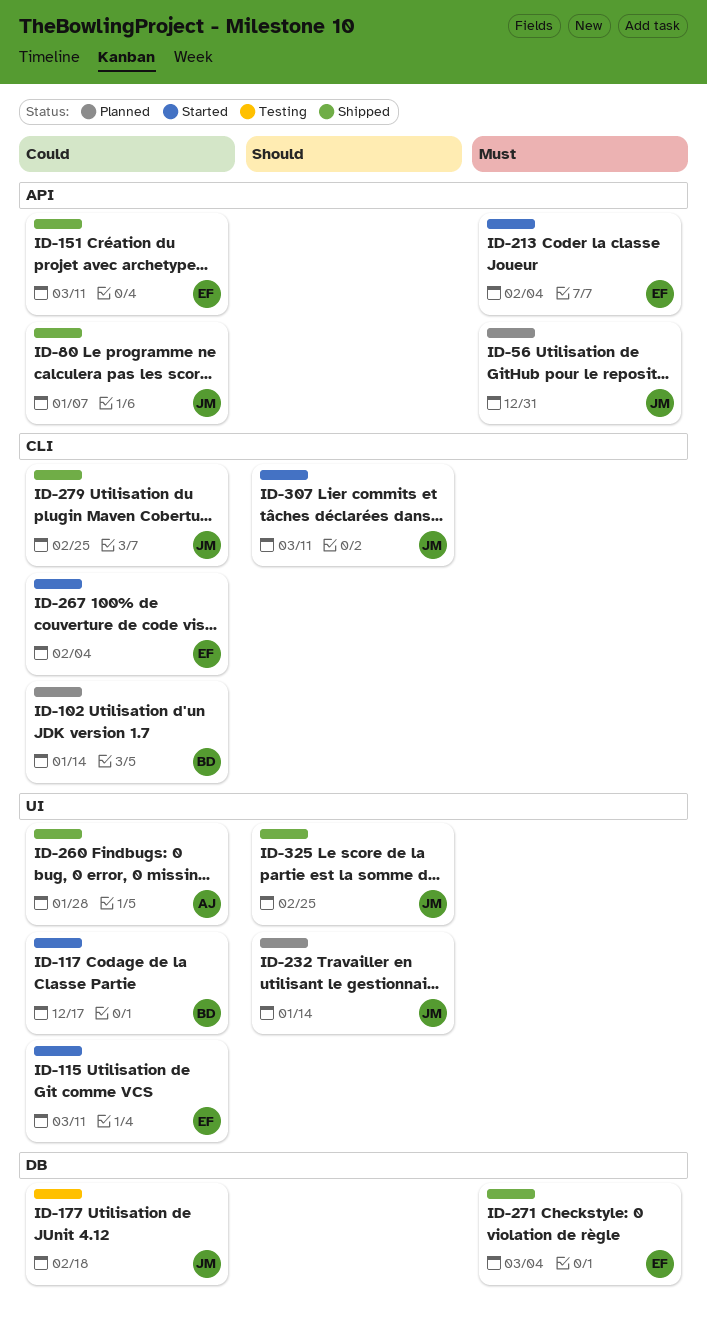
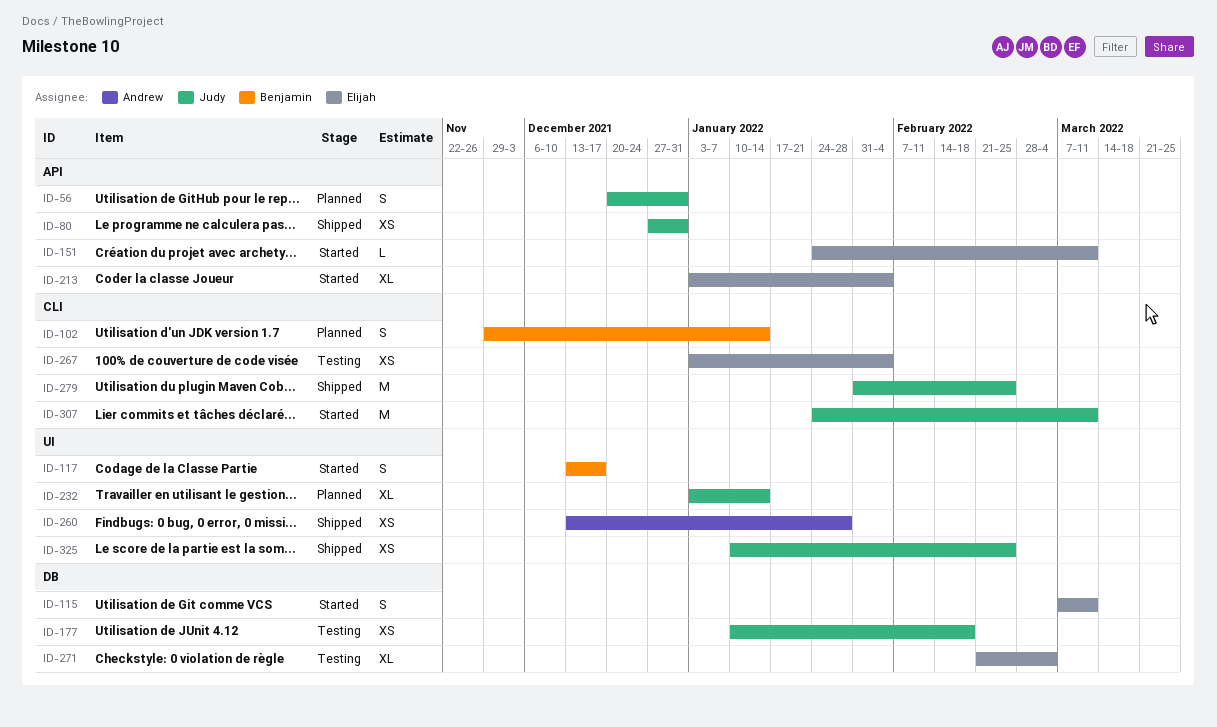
ID-80, due: Jan 7 -> Dec 31
ID-115, label: UI -> DB
ID-151, status: Shipped -> Started
ID-267, status: Started -> Testing
ID-271, status: Shipped -> Testing

